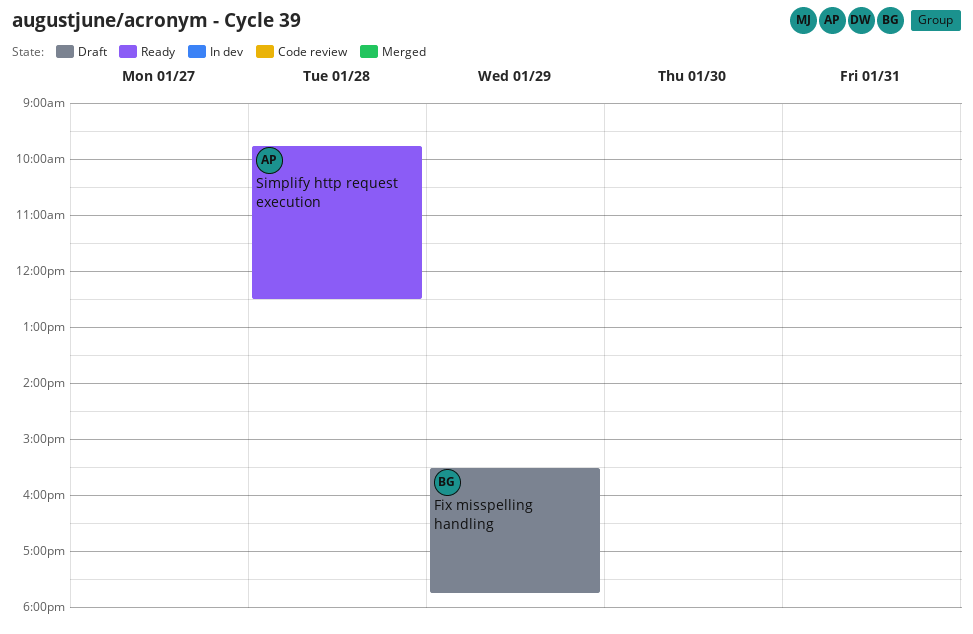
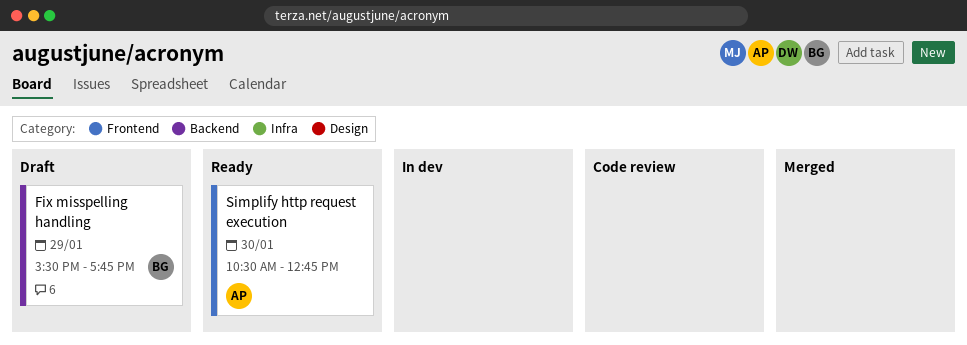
Simplify http request execution, day: Jan 28 -> Jan 30
Simplify http request execution, begins: 09:45 -> 10:30
Simplify http request execution, ends: 12:30 -> 12:45

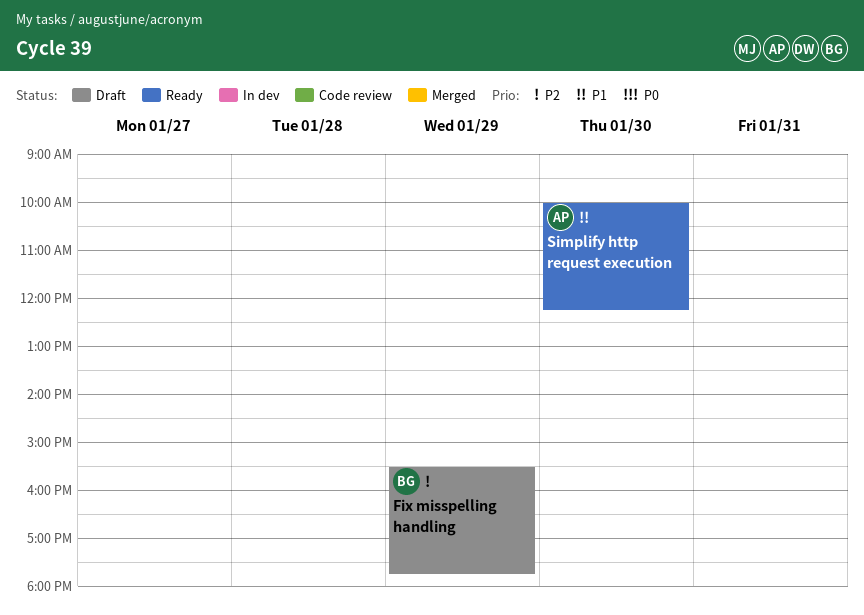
Simplify http request execution, begins: 10:30 -> 10:00
Simplify http request execution, ends: 12:45 -> 12:15

